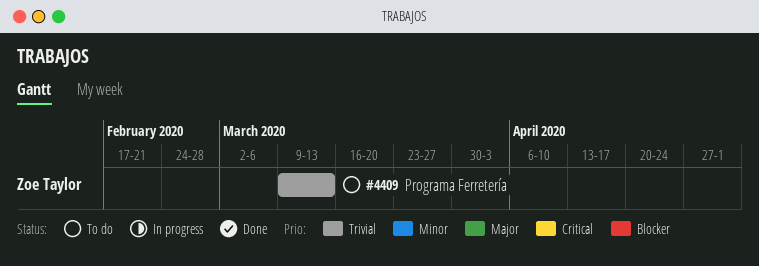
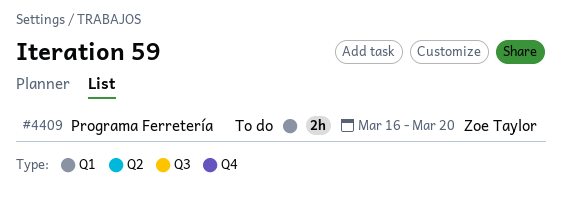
#4409, start: Mar 9 -> Mar 16
#4409, due: Mar 13 -> Mar 20

